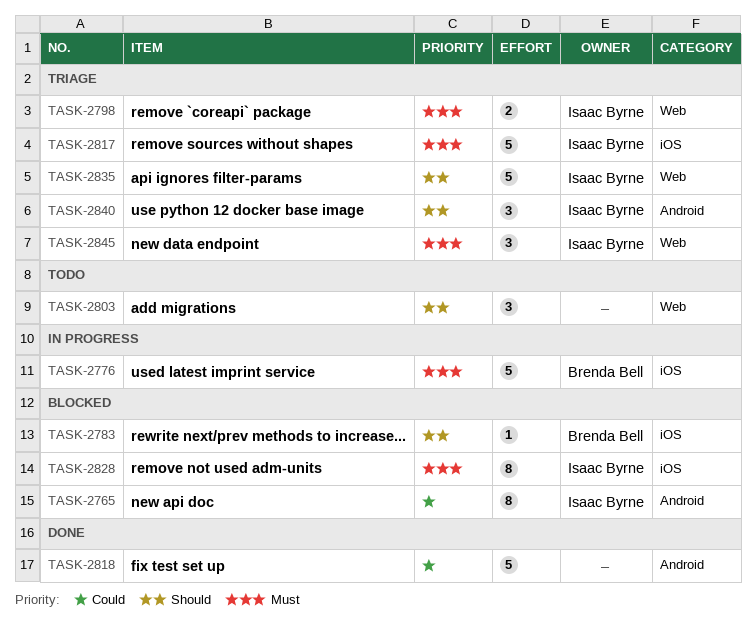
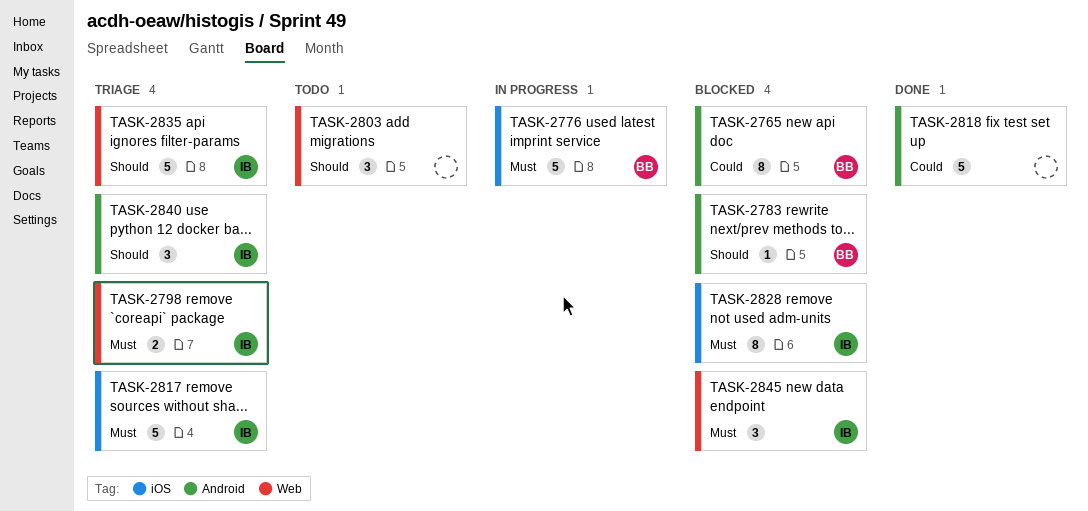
TASK-2765, owner: Isaac Byrne -> Brenda Bell
TASK-2783, label: iOS -> Android
TASK-2845, status: Triage -> Blocked

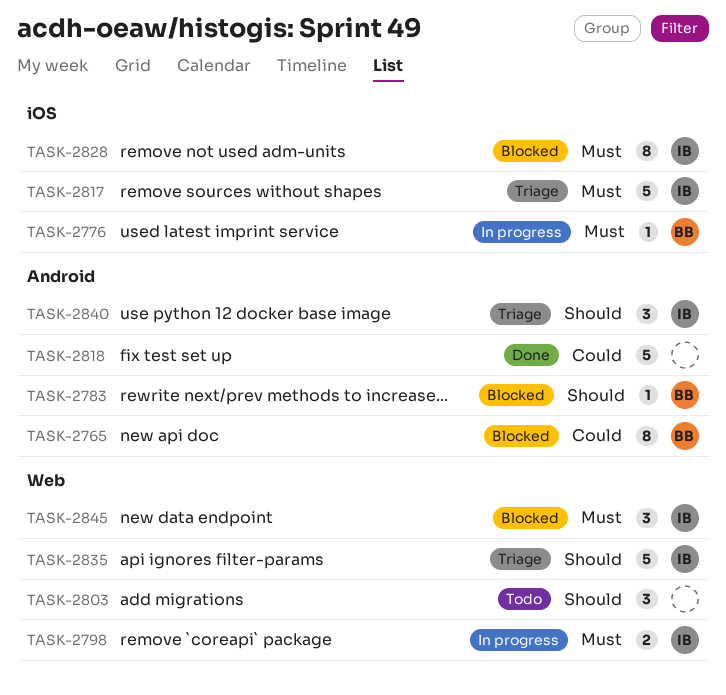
TASK-2776, estimate: 5 -> 1
TASK-2798, status: Triage -> In progress

